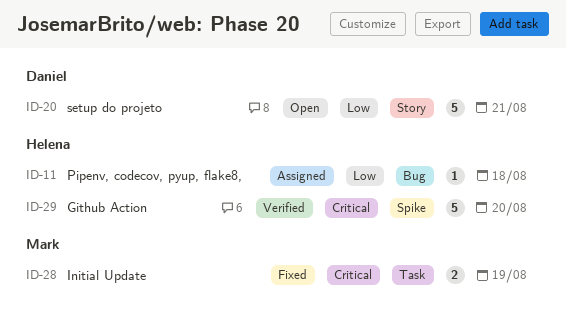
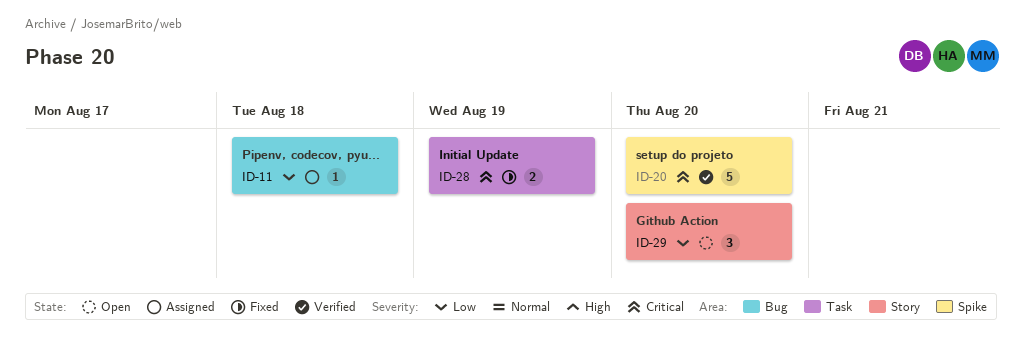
ID-20, status: Open -> Verified
ID-20, priority: Low -> Critical
ID-20, label: Story -> Spike
ID-20, due: Aug 21 -> Aug 20
ID-29, status: Verified -> Open
ID-29, priority: Critical -> Low
ID-29, label: Spike -> Story
ID-29, estimate: 5 -> 3

